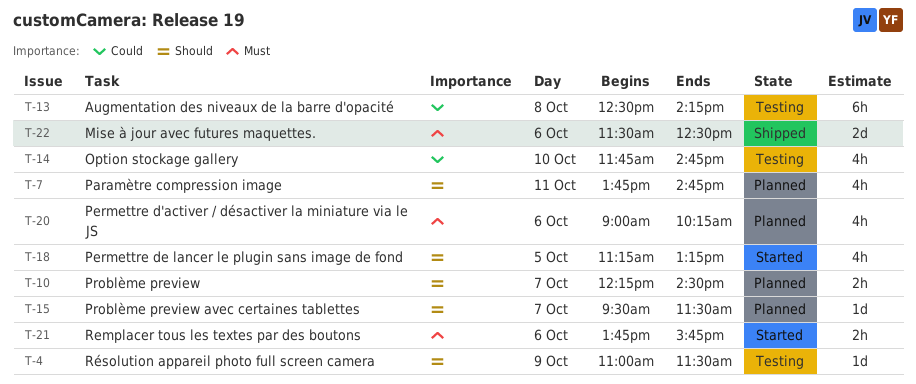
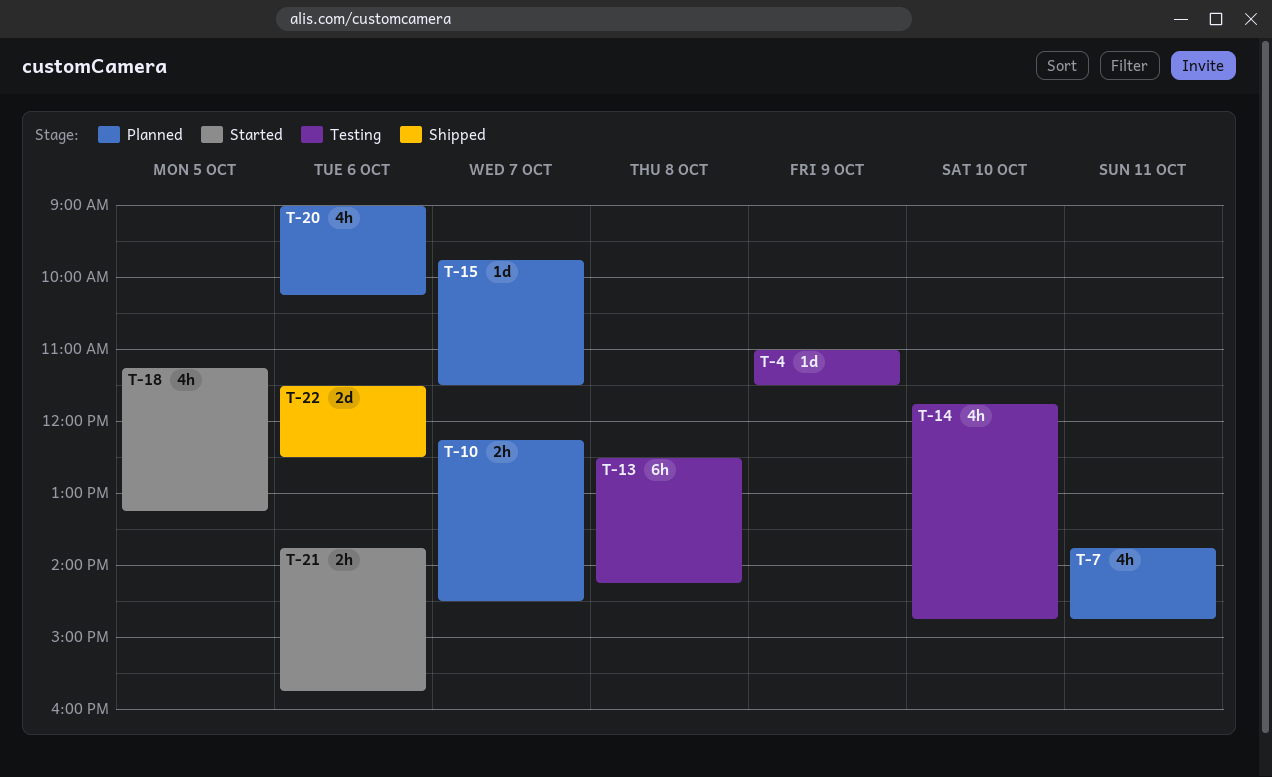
T-15, begins: 09:30 -> 09:45

